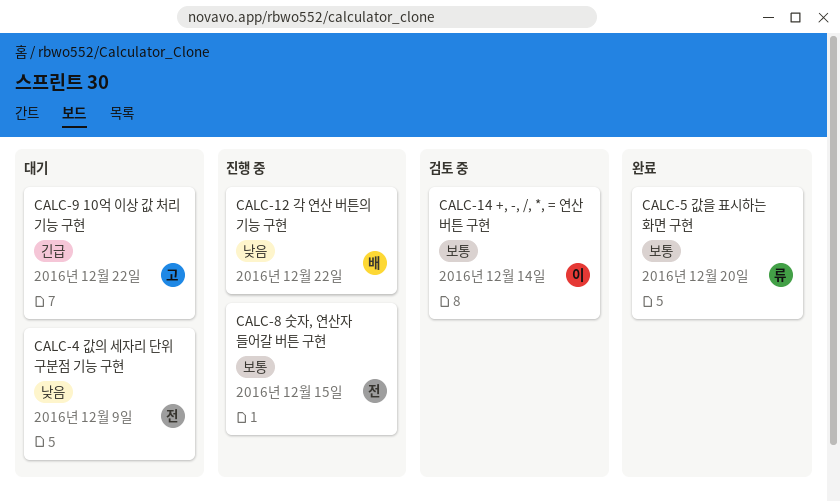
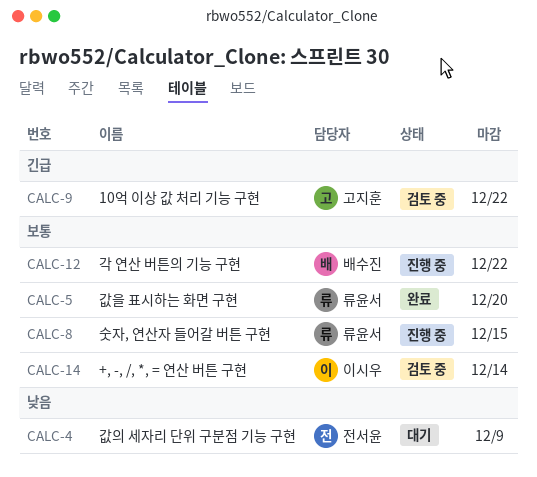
CALC-8, owner: 전서윤 -> 류윤서
CALC-9, status: 대기 -> 검토 중
CALC-12, priority: 낮음 -> 보통

